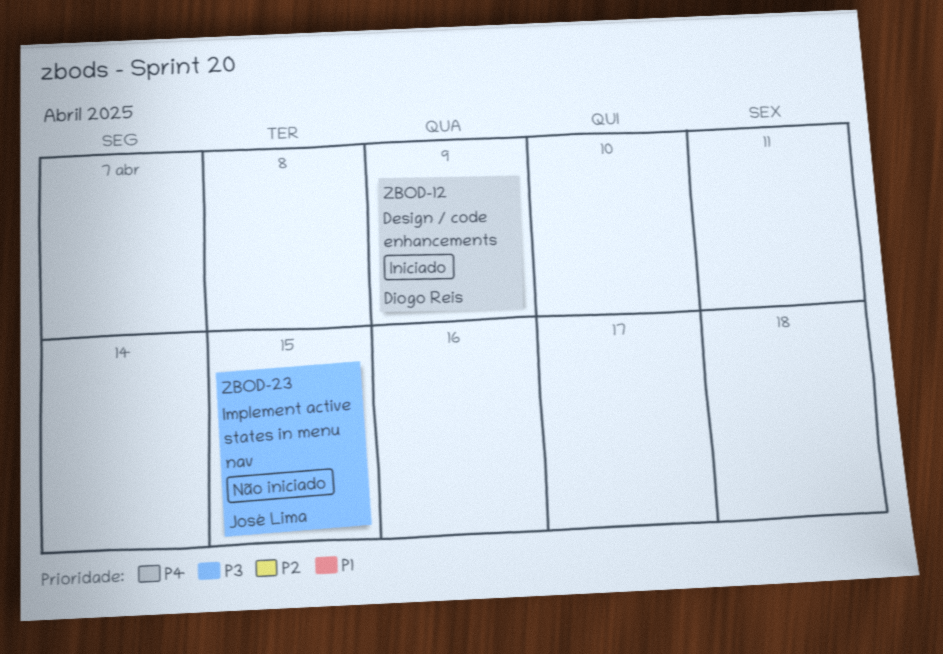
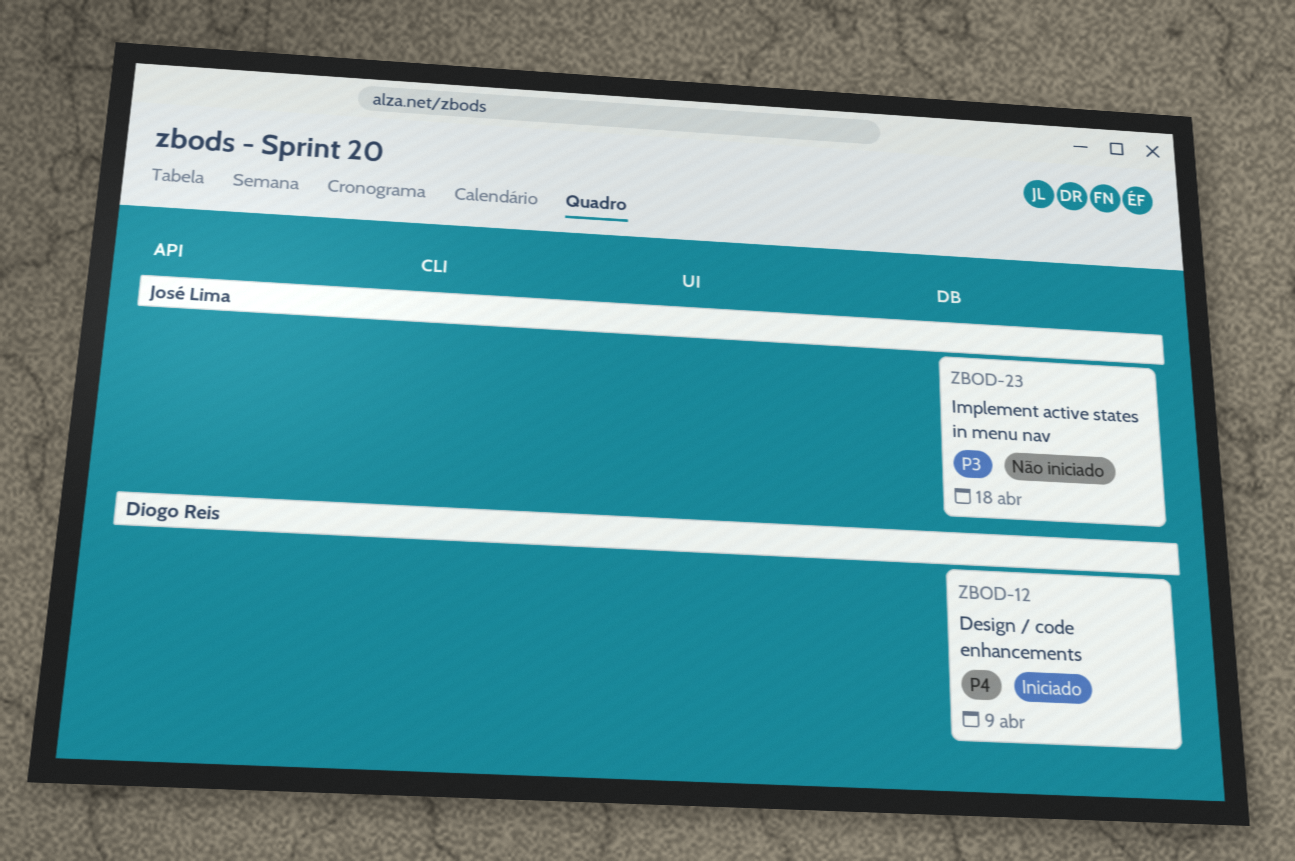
ZBOD-23, due: Apr 15 -> Apr 18

